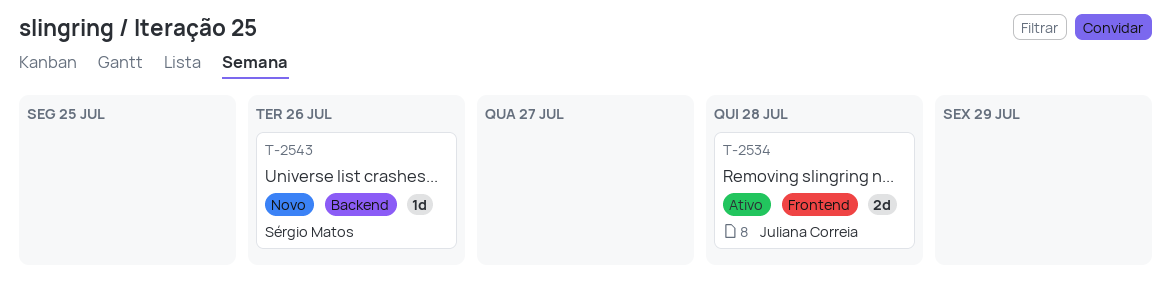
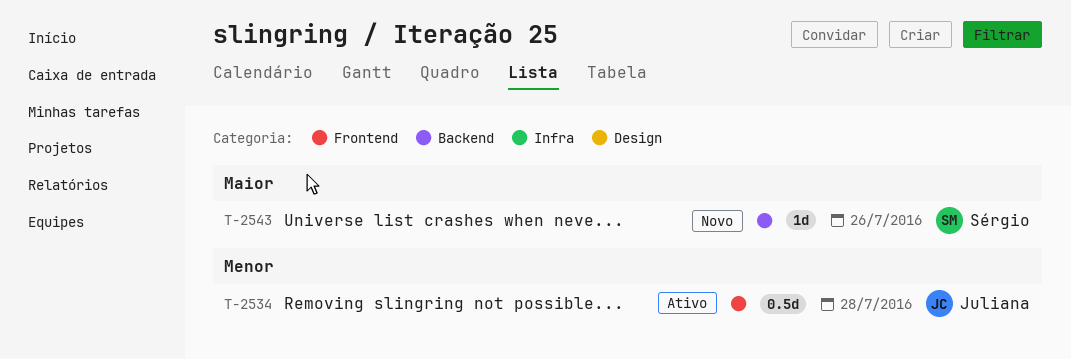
T-2534, estimate: 2d -> 0.5d

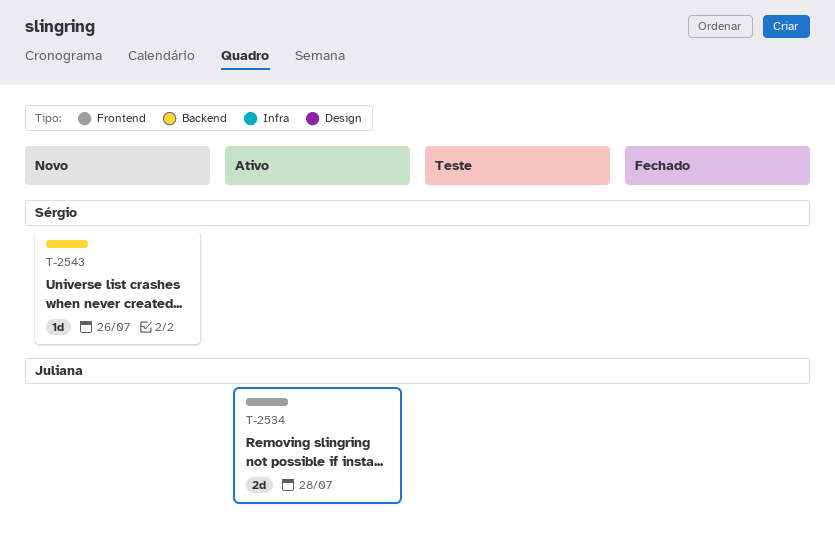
T-2534, estimate: 0.5d -> 2d

